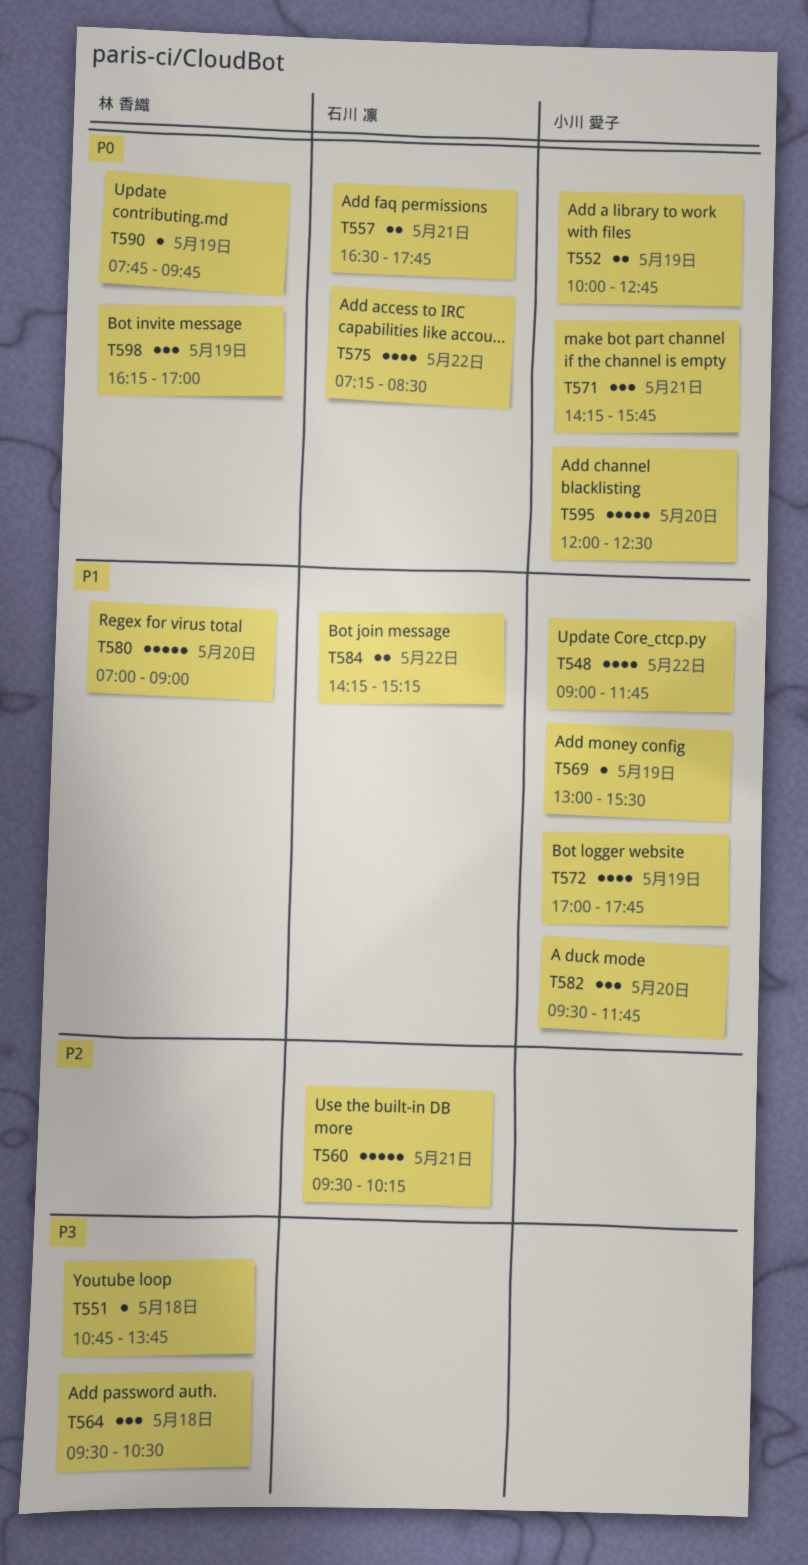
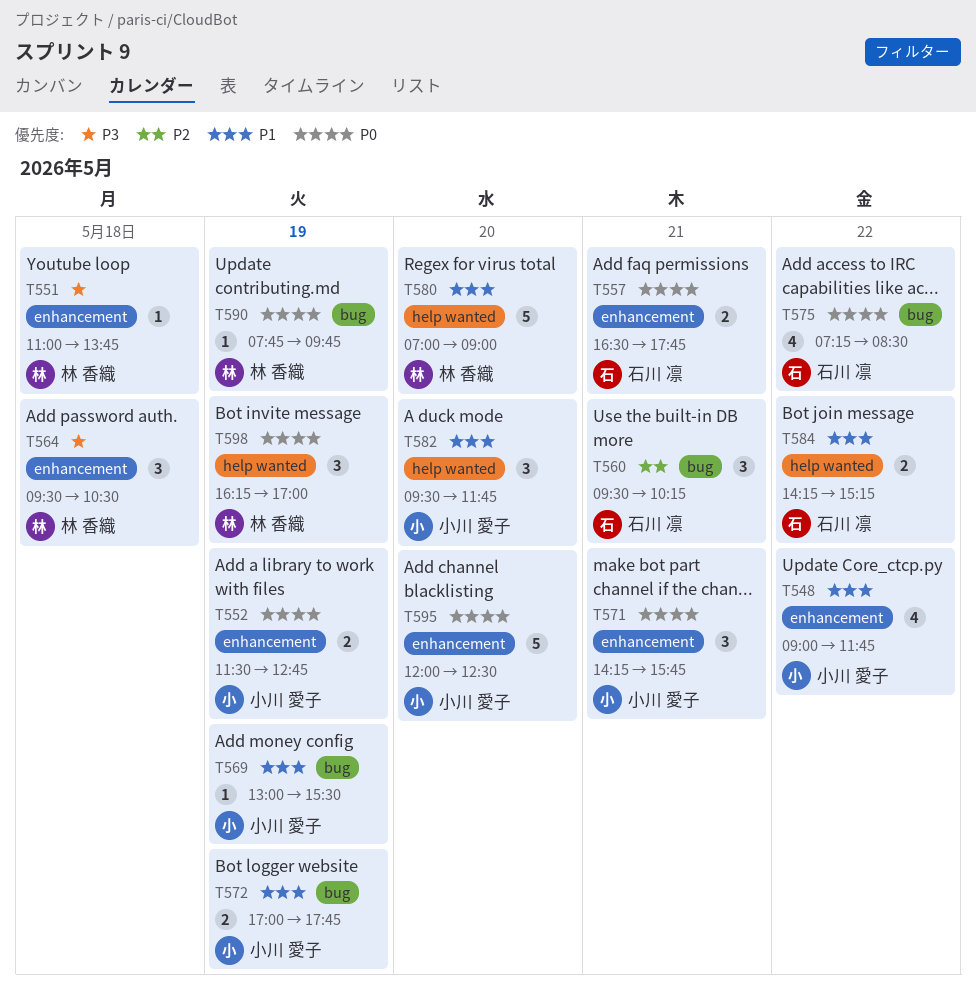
T551, begins: 10:45 -> 11:00
T552, begins: 10:00 -> 11:30
T560, estimate: 5 -> 3
T572, estimate: 4 -> 2

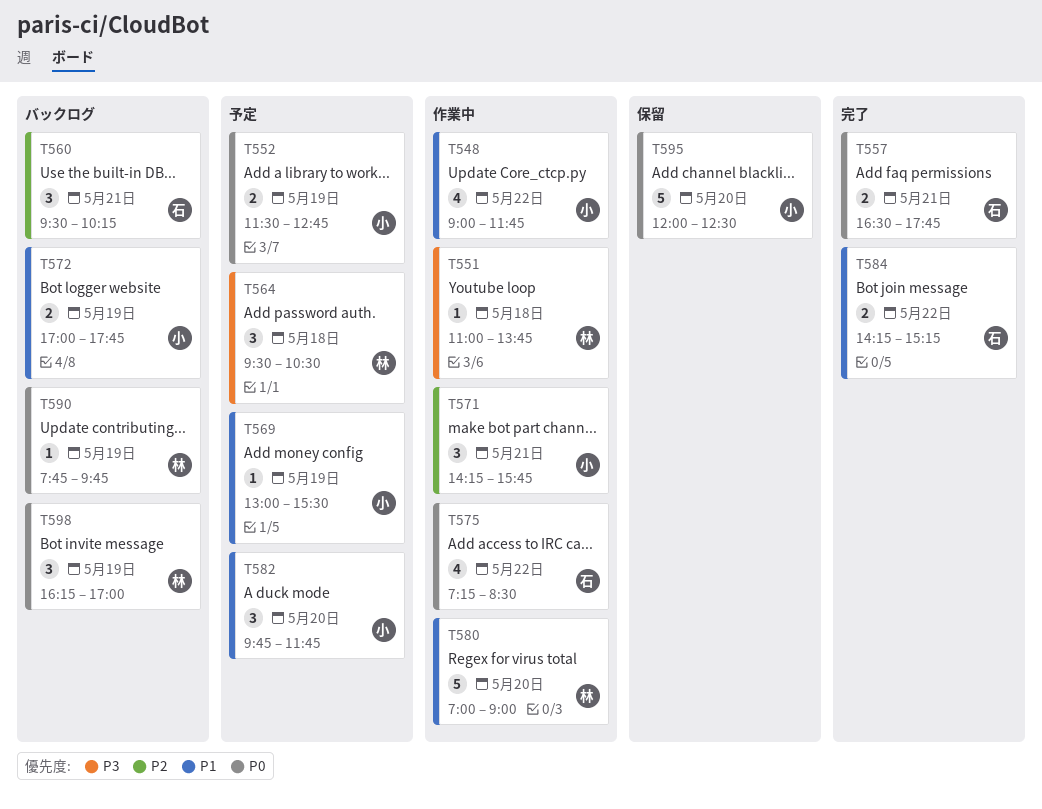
T571, priority: P0 -> P2
T582, begins: 09:30 -> 09:45

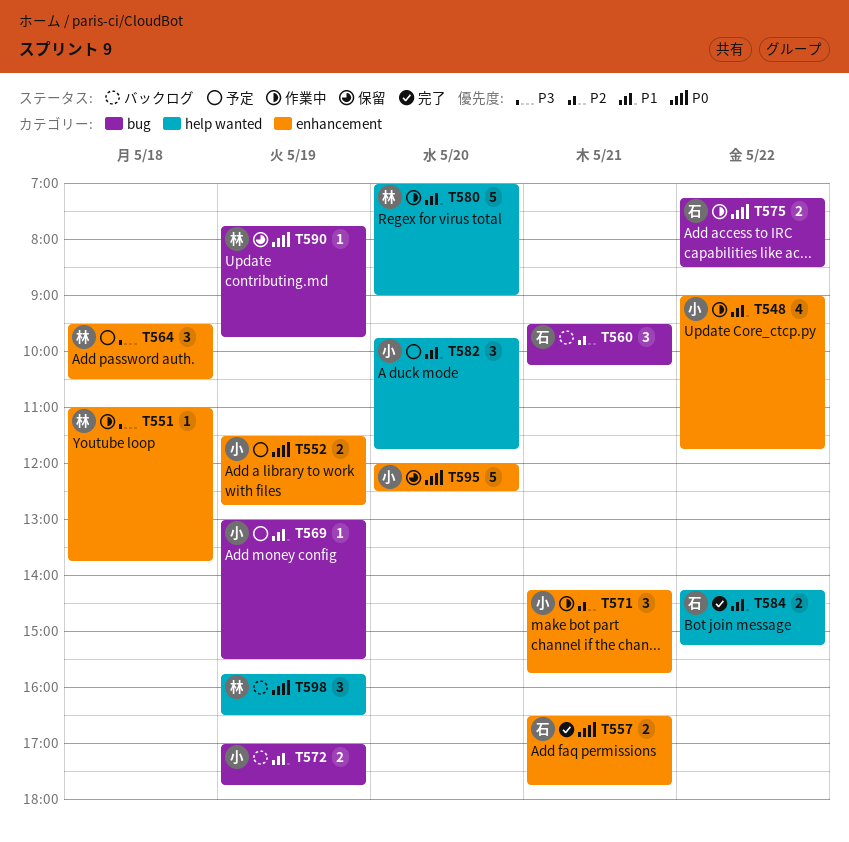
T575, estimate: 4 -> 2
T590, status: バックログ -> 保留
T598, begins: 16:15 -> 15:45
T598, ends: 17:00 -> 16:30

